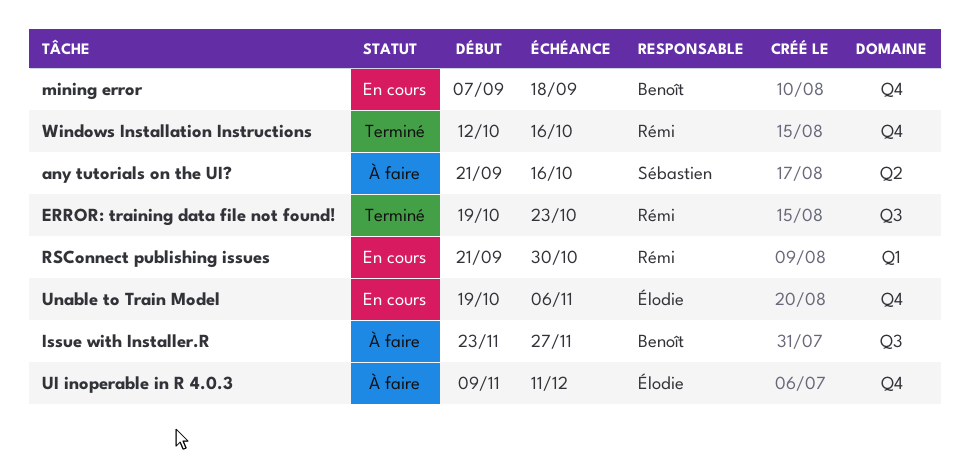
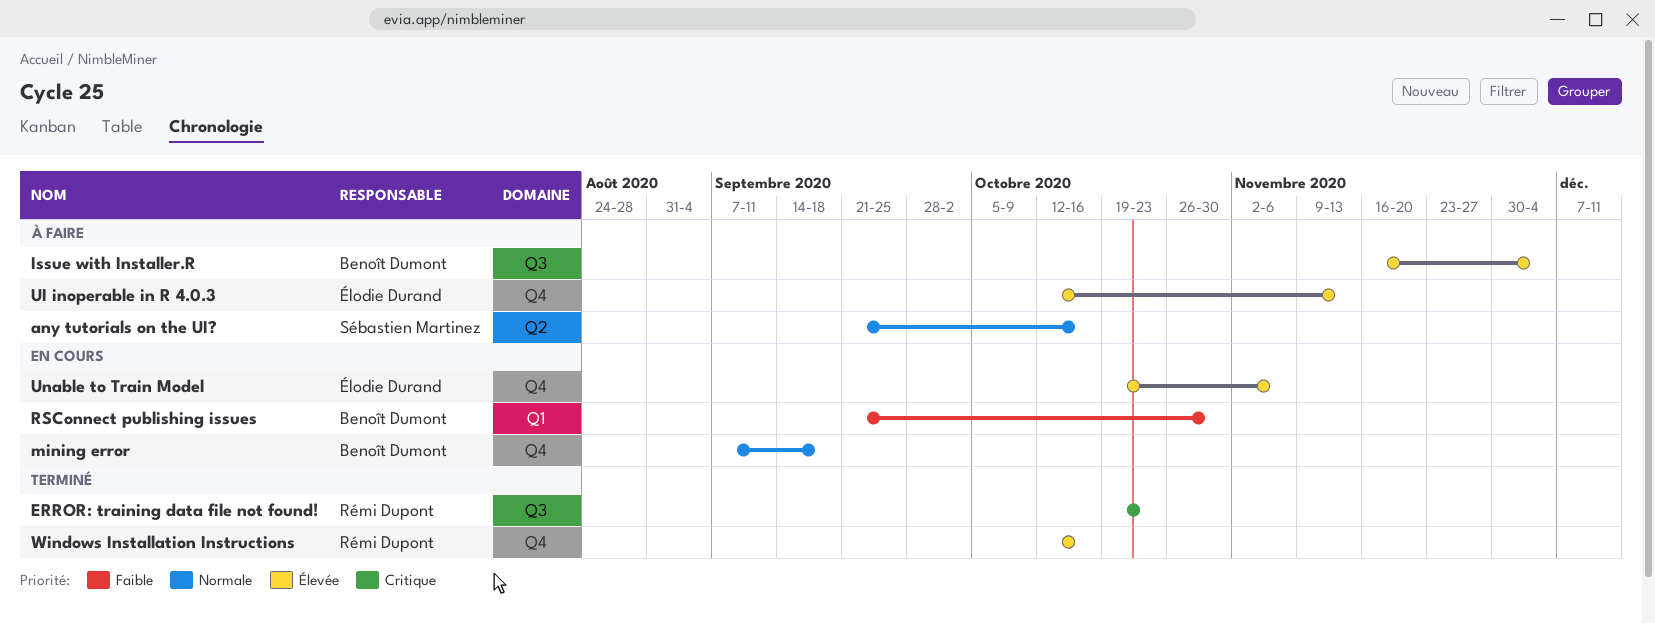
Issue with Installer.R, start: Nov 23 -> Nov 16
Issue with Installer.R, due: Nov 27 -> Dec 4
RSConnect publishing issues, owner: Rémi Dupont -> Benoît Dumont
UI inoperable in R 4.0.3, start: Nov 9 -> Oct 12
UI inoperable in R 4.0.3, due: Dec 11 -> Nov 13

